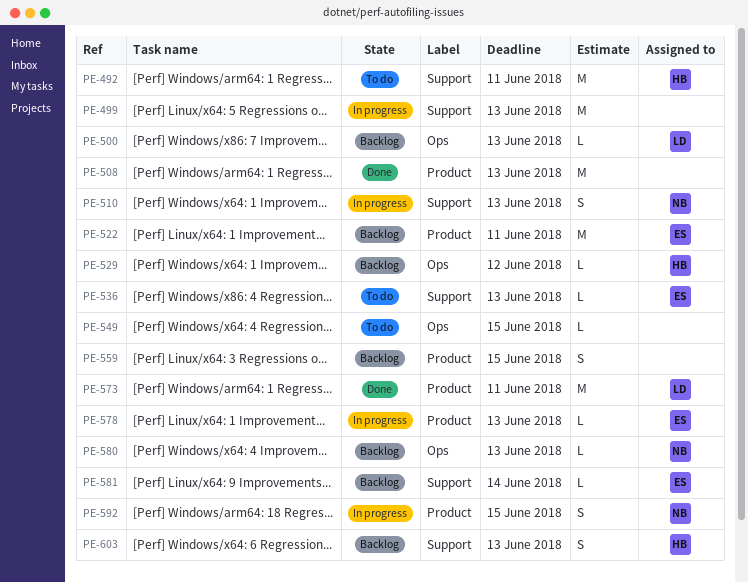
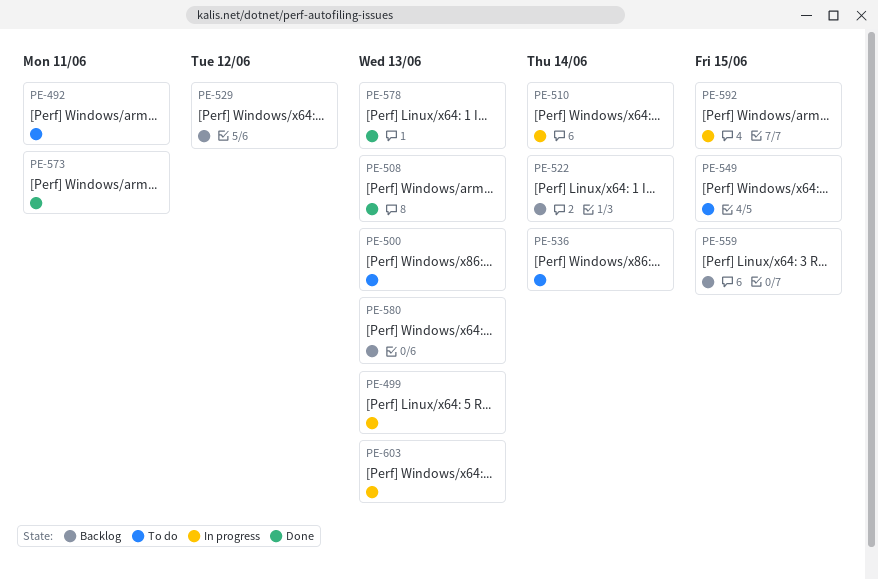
PE-500, status: Backlog -> To do
PE-510, due: Jun 13 -> Jun 14
PE-522, due: Jun 11 -> Jun 14
PE-536, due: Jun 13 -> Jun 14
PE-578, status: In progress -> Done
PE-581: present -> none
PE-603, status: Backlog -> In progress

